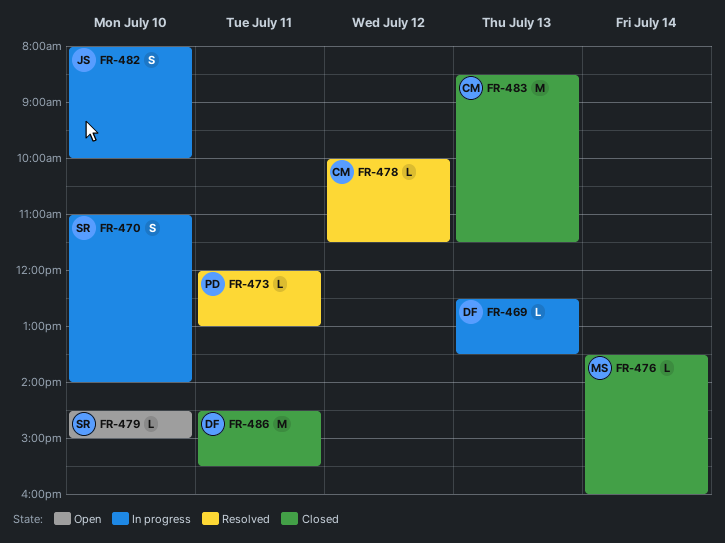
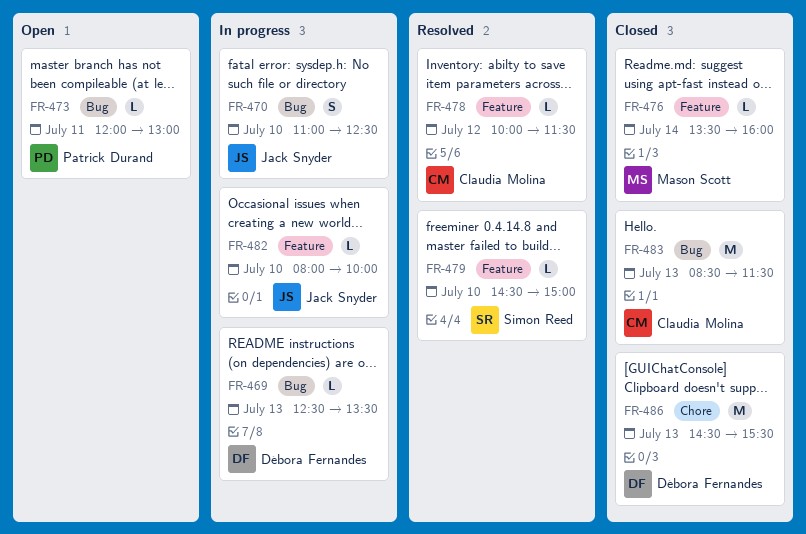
FR-470, owner: Simon Reed -> Jack Snyder
FR-470, ends: 14:00 -> 12:30
FR-473, status: Resolved -> Open
FR-479, status: Open -> Resolved
FR-482, estimate: S -> L
FR-486, day: Jul 11 -> Jul 13

